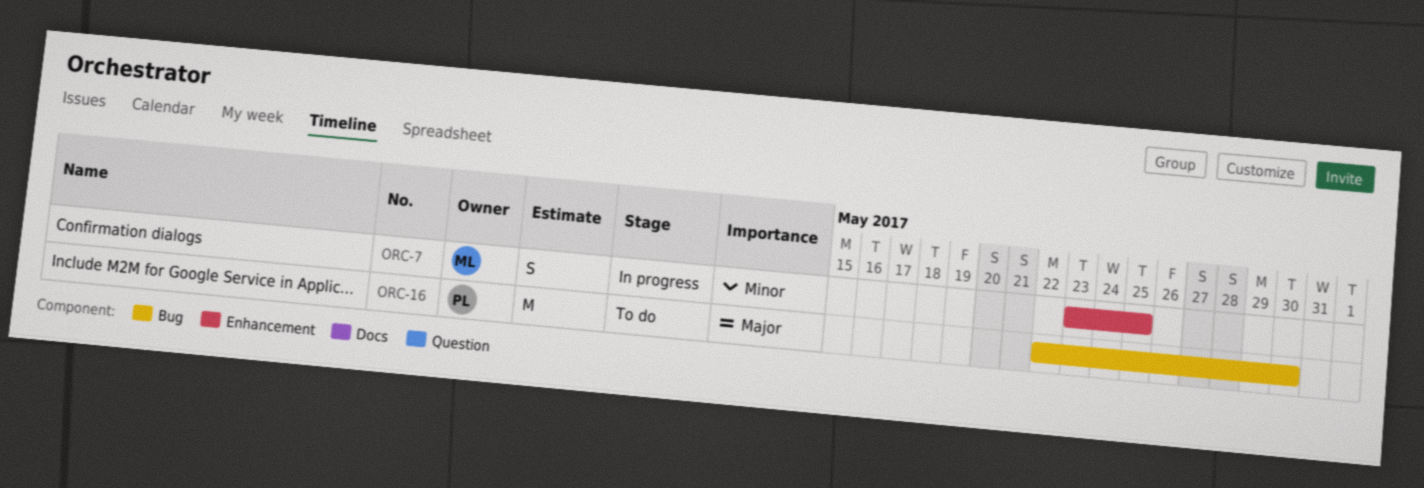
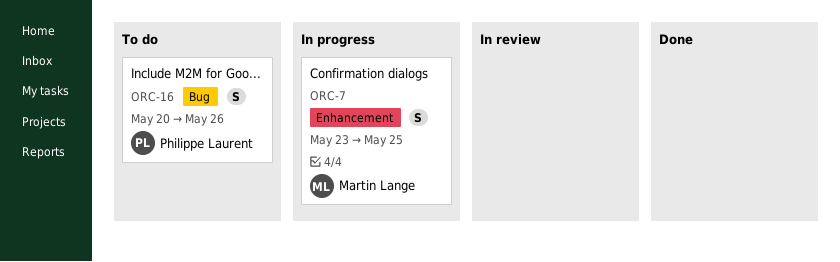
ORC-16, estimate: M -> S
ORC-16, start: May 22 -> May 20
ORC-16, due: May 30 -> May 26

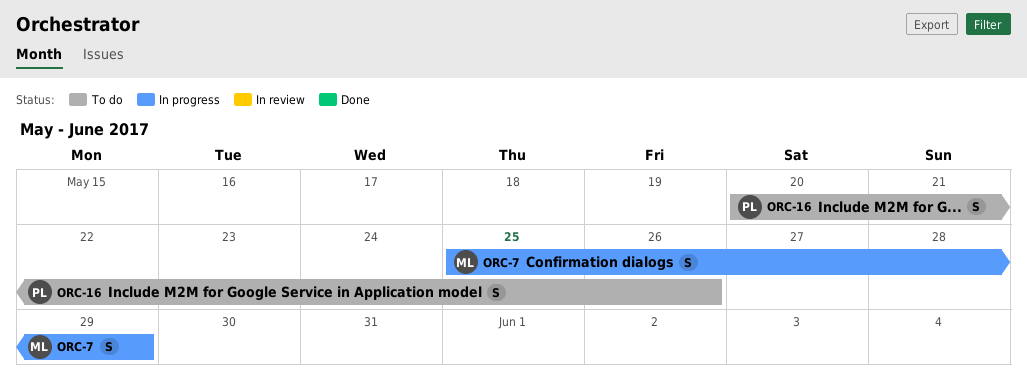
ORC-7, start: May 23 -> May 25
ORC-7, due: May 25 -> May 29

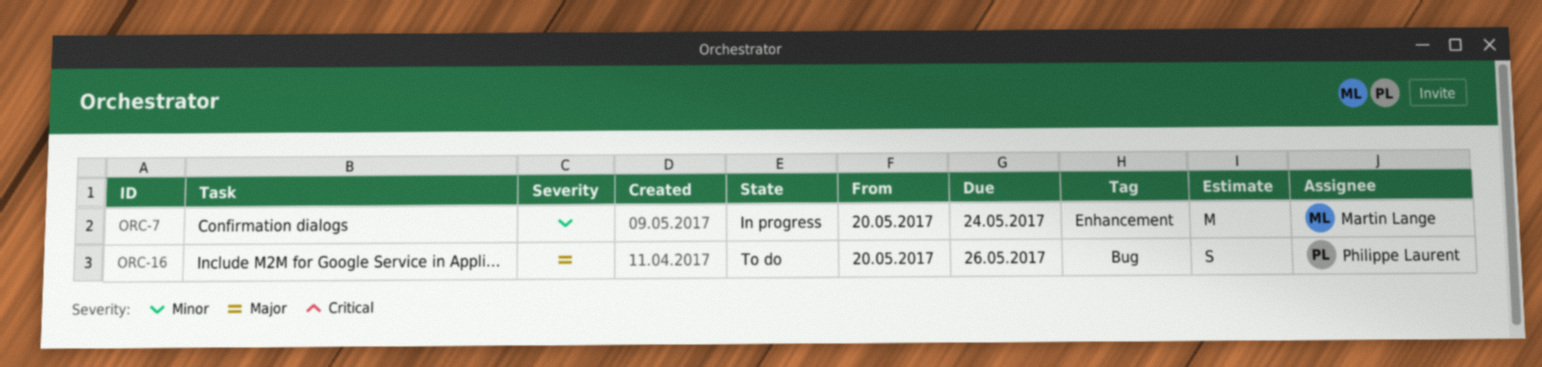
ORC-7, estimate: S -> M
ORC-7, start: May 25 -> May 20
ORC-7, due: May 29 -> May 24

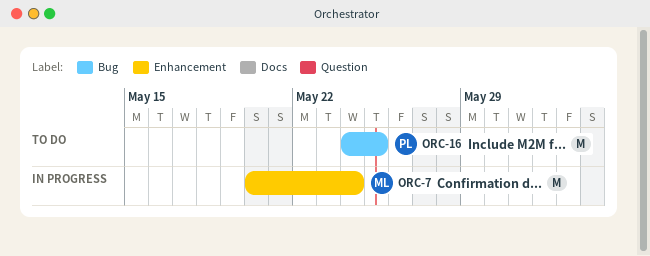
ORC-16, estimate: S -> M
ORC-16, start: May 20 -> May 24
ORC-16, due: May 26 -> May 25

